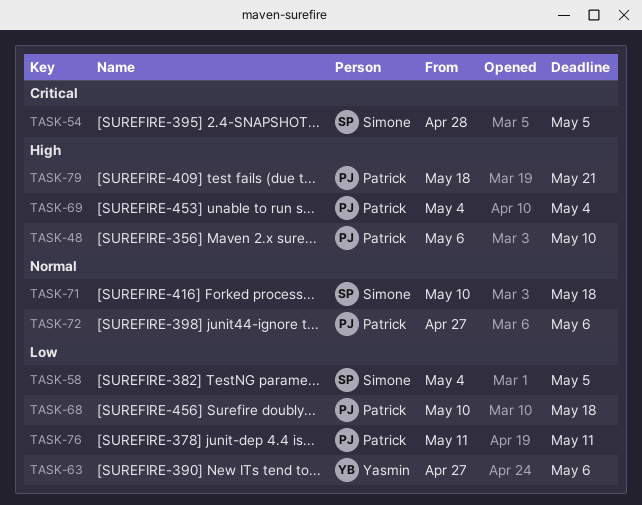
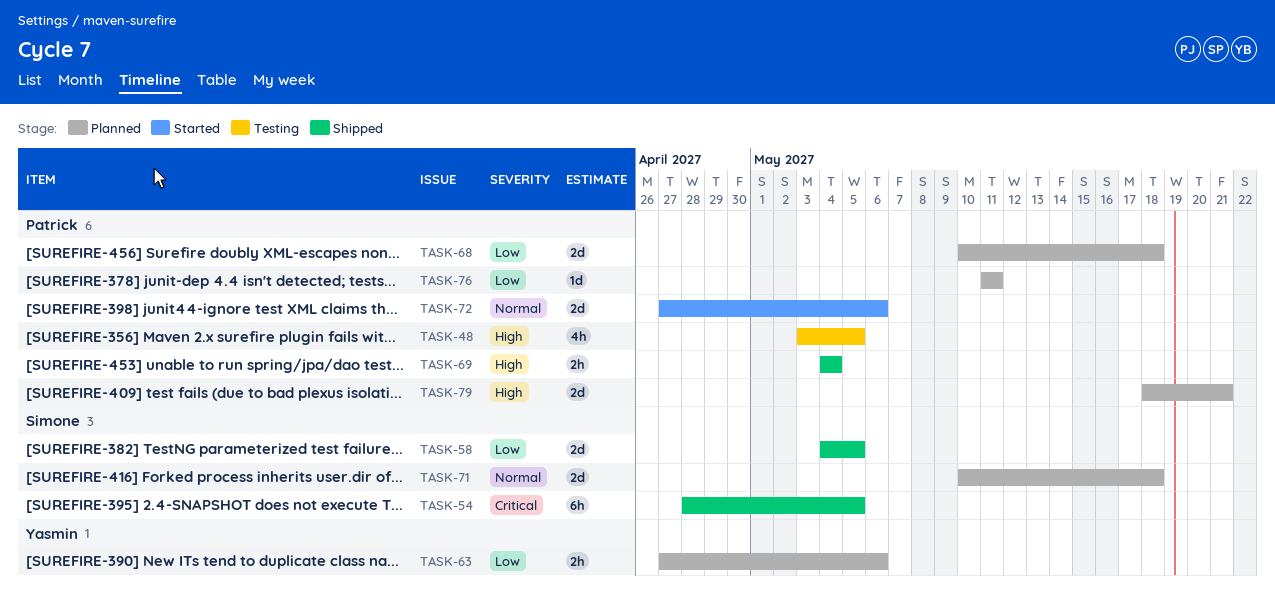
TASK-48, start: May 6 -> May 3
TASK-48, due: May 10 -> May 5

